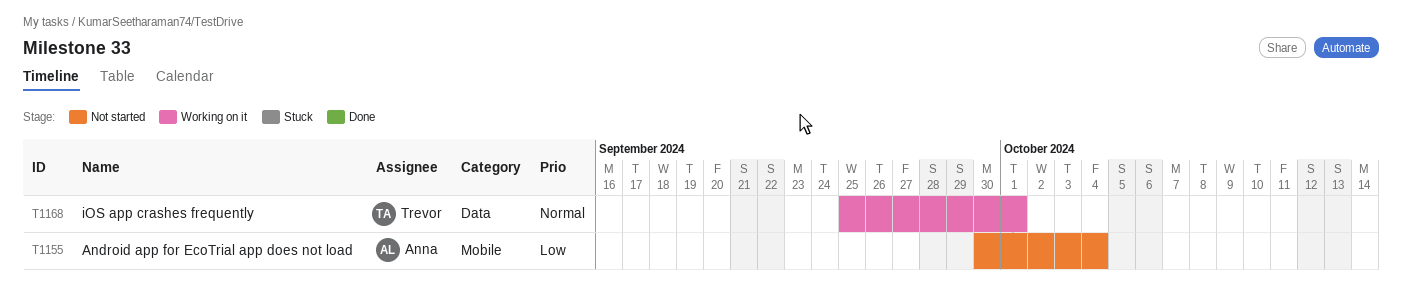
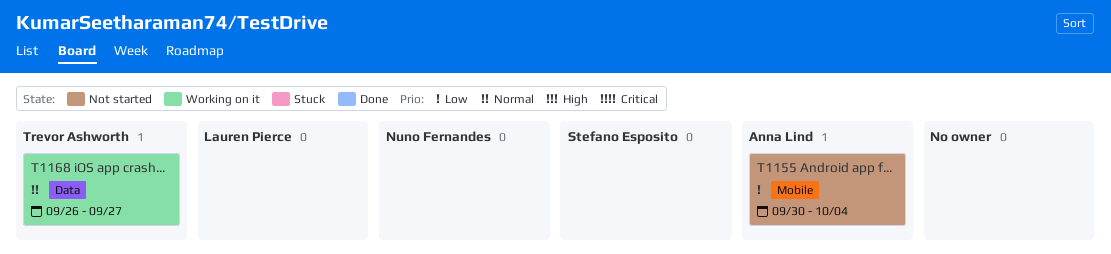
T1168, start: Sep 25 -> Sep 26
T1168, due: Oct 1 -> Sep 27

